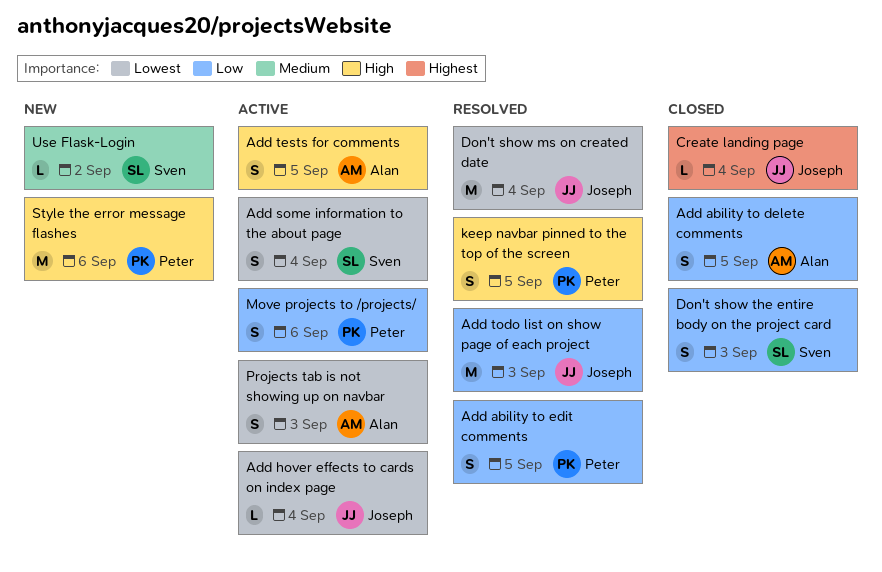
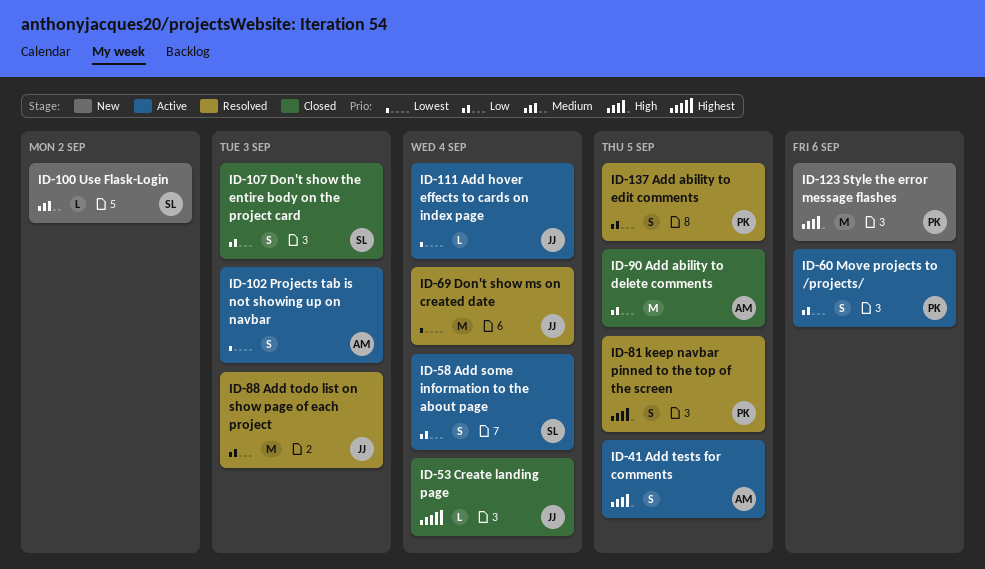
Add ability to delete comments, estimate: S -> M
Add some information to the about page, priority: Lowest -> Low

